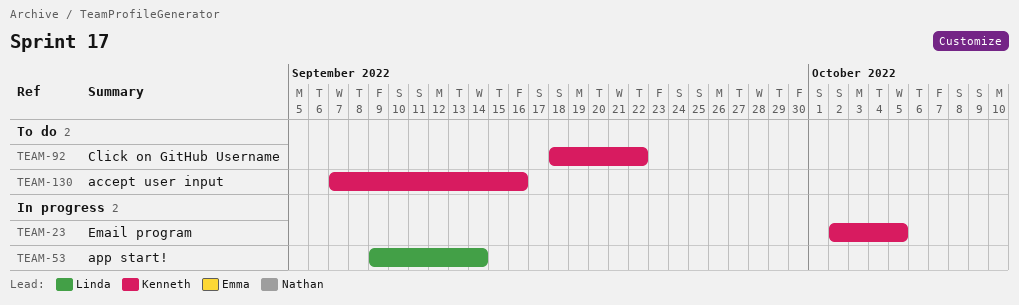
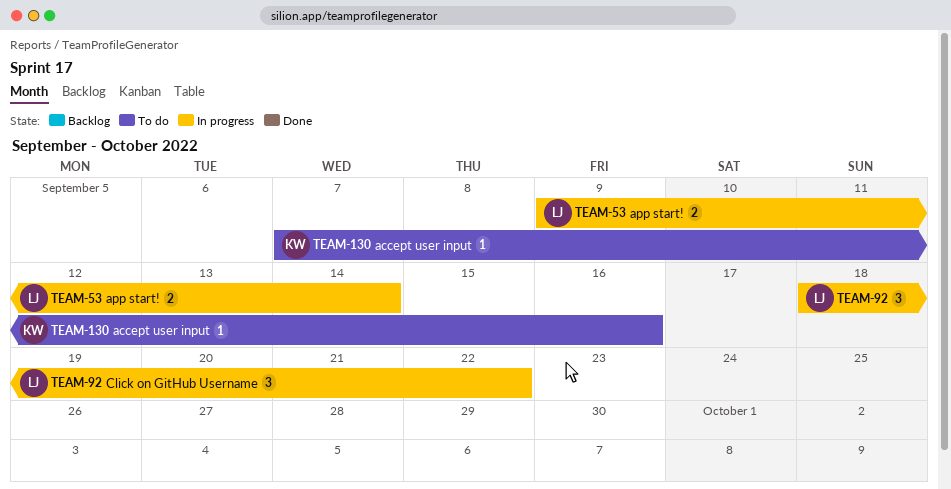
TEAM-23: present -> none
TEAM-92, status: To do -> In progress
TEAM-92, owner: Kenneth -> Linda

